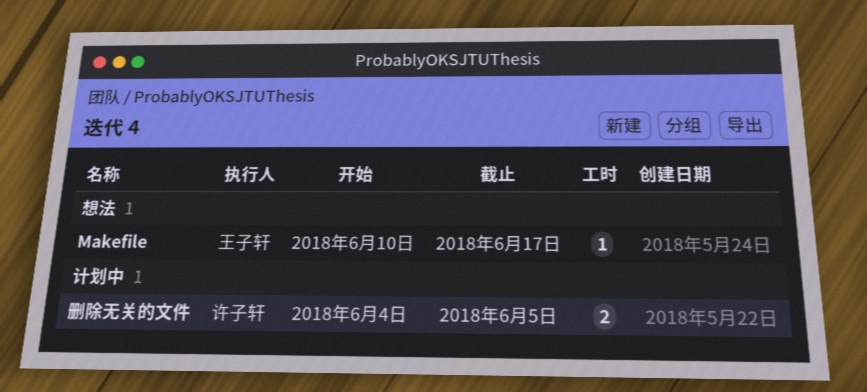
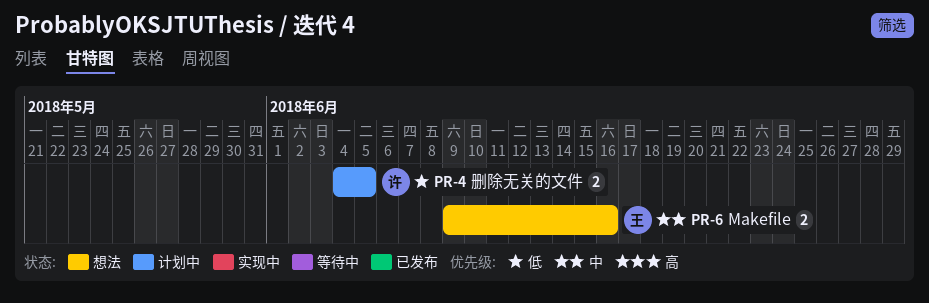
Makefile, estimate: 1 -> 2
Makefile, start: Jun 10 -> Jun 9
Makefile, due: Jun 17 -> Jun 16

